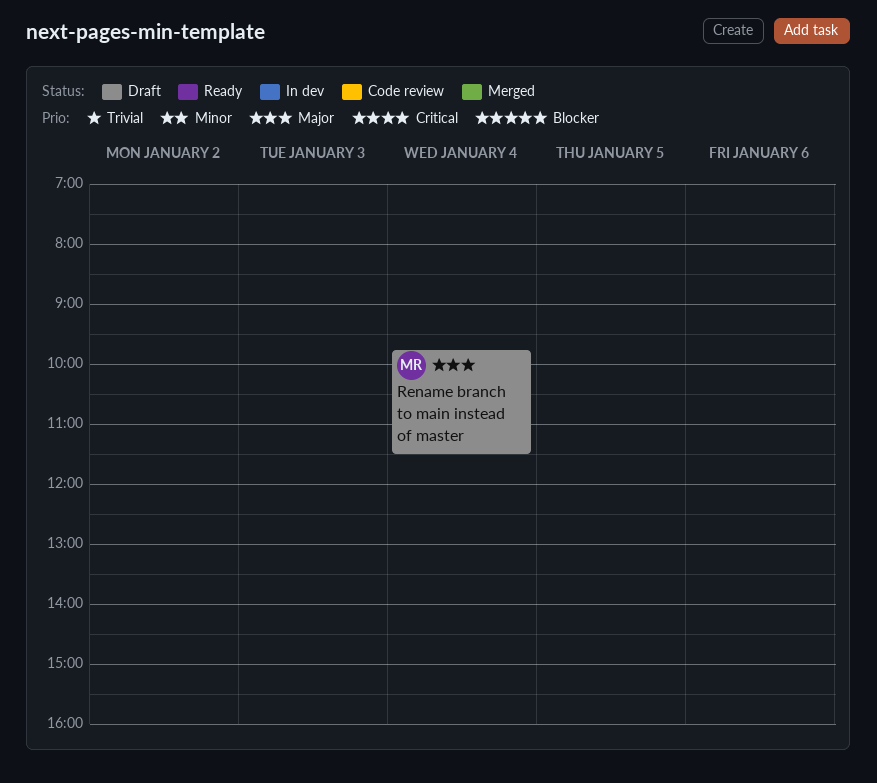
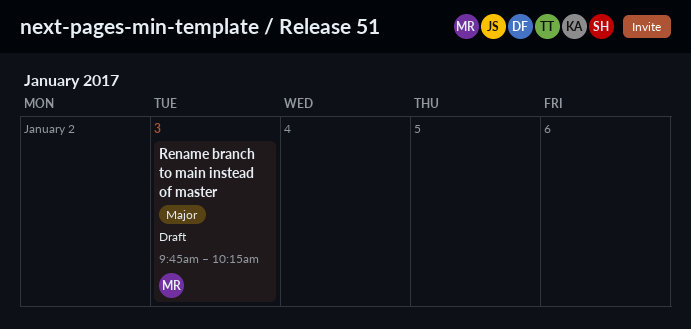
Rename branch to main instead of master, day: Jan 4 -> Jan 3
Rename branch to main instead of master, ends: 11:30 -> 10:15

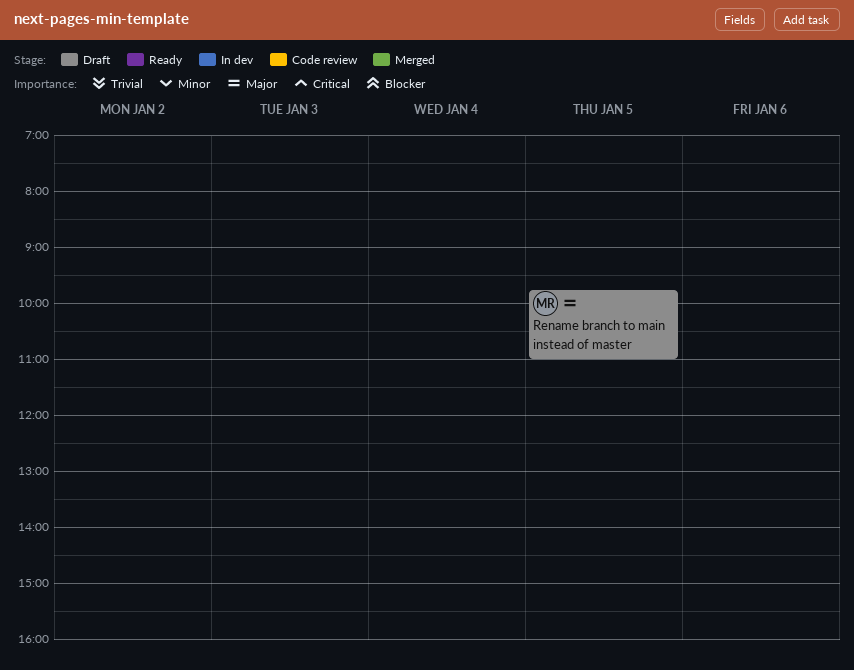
Rename branch to main instead of master, day: Jan 3 -> Jan 5
Rename branch to main instead of master, ends: 10:15 -> 11:00

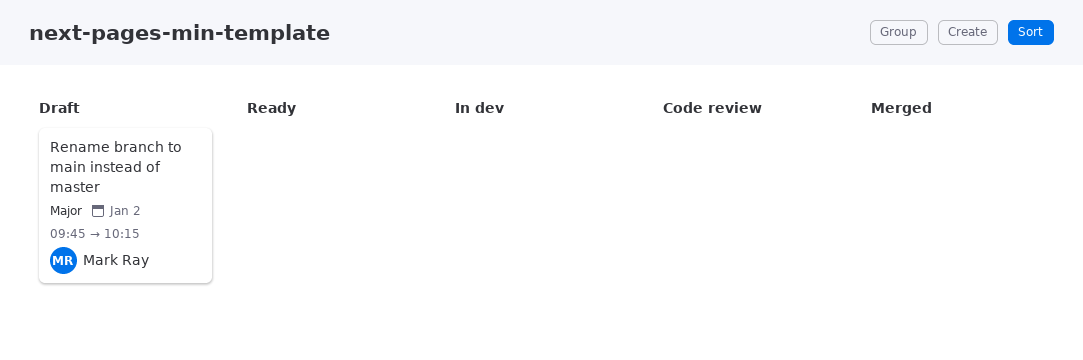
Rename branch to main instead of master, day: Jan 5 -> Jan 2
Rename branch to main instead of master, ends: 11:00 -> 10:15

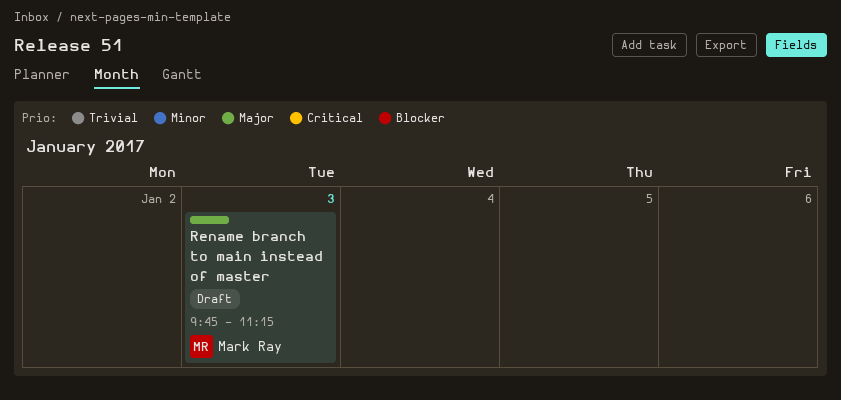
Rename branch to main instead of master, day: Jan 2 -> Jan 3
Rename branch to main instead of master, ends: 10:15 -> 11:15

